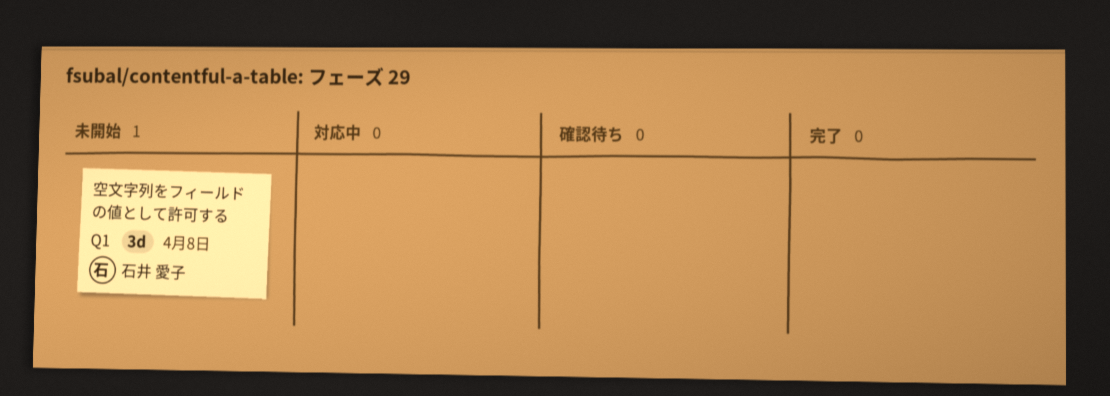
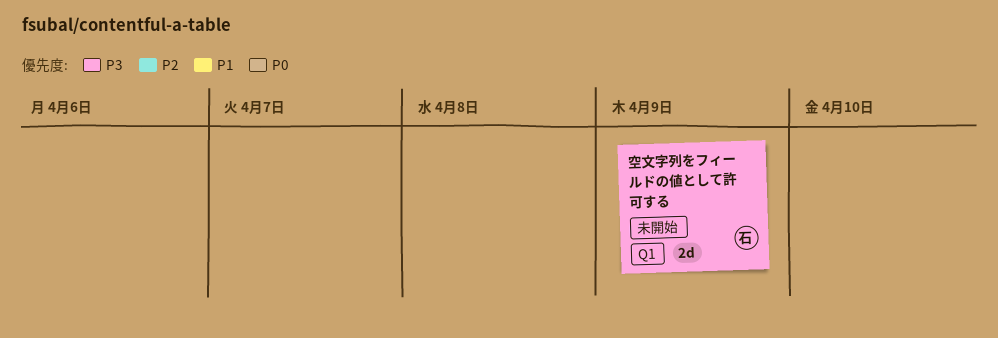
空文字列をフィールドの値として許可する, estimate: 3d -> 2d
空文字列をフィールドの値として許可する, due: Apr 8 -> Apr 9

